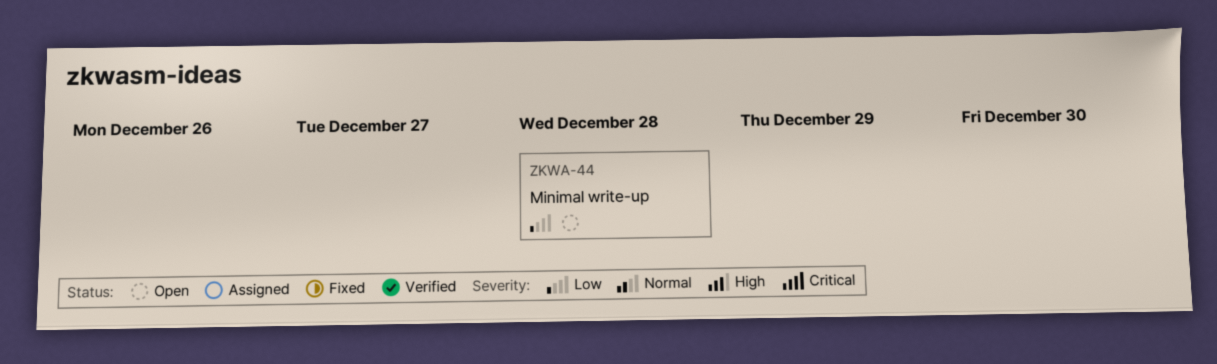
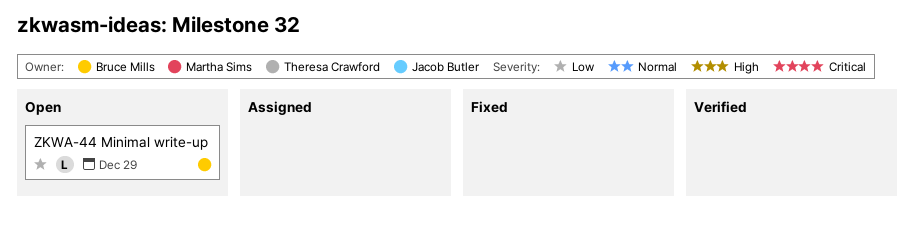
ZKWA-44, due: Dec 28 -> Dec 29

